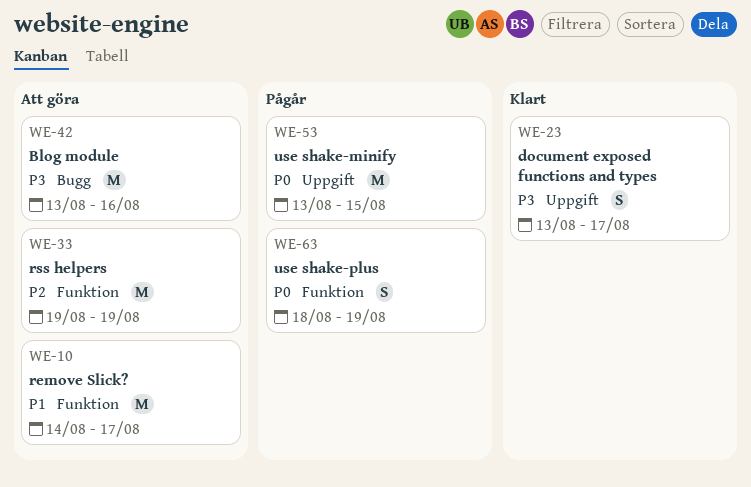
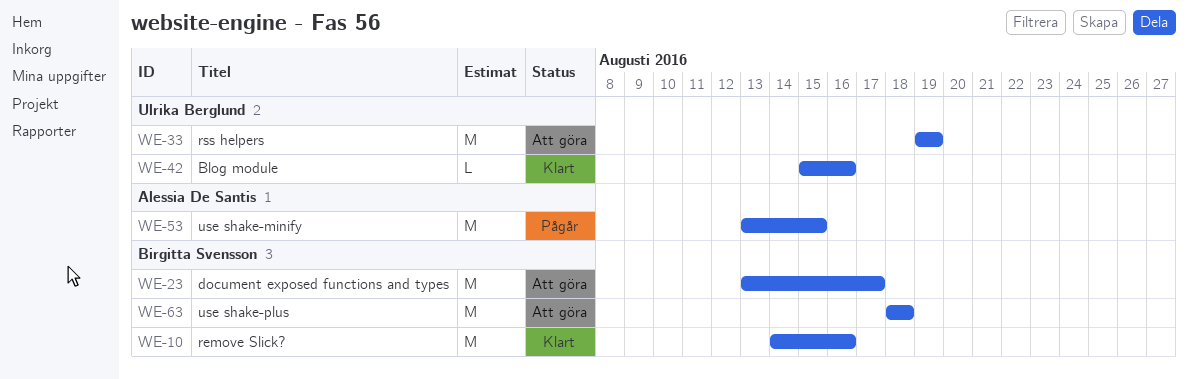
WE-10, status: Att göra -> Klart
WE-10, due: Aug 17 -> Aug 16
WE-23, status: Klart -> Att göra
WE-23, estimate: S -> M
WE-42, status: Att göra -> Klart
WE-42, estimate: M -> L
WE-42, start: Aug 13 -> Aug 15
WE-63, status: Pågår -> Att göra
WE-63, estimate: S -> M
WE-63, due: Aug 19 -> Aug 18

